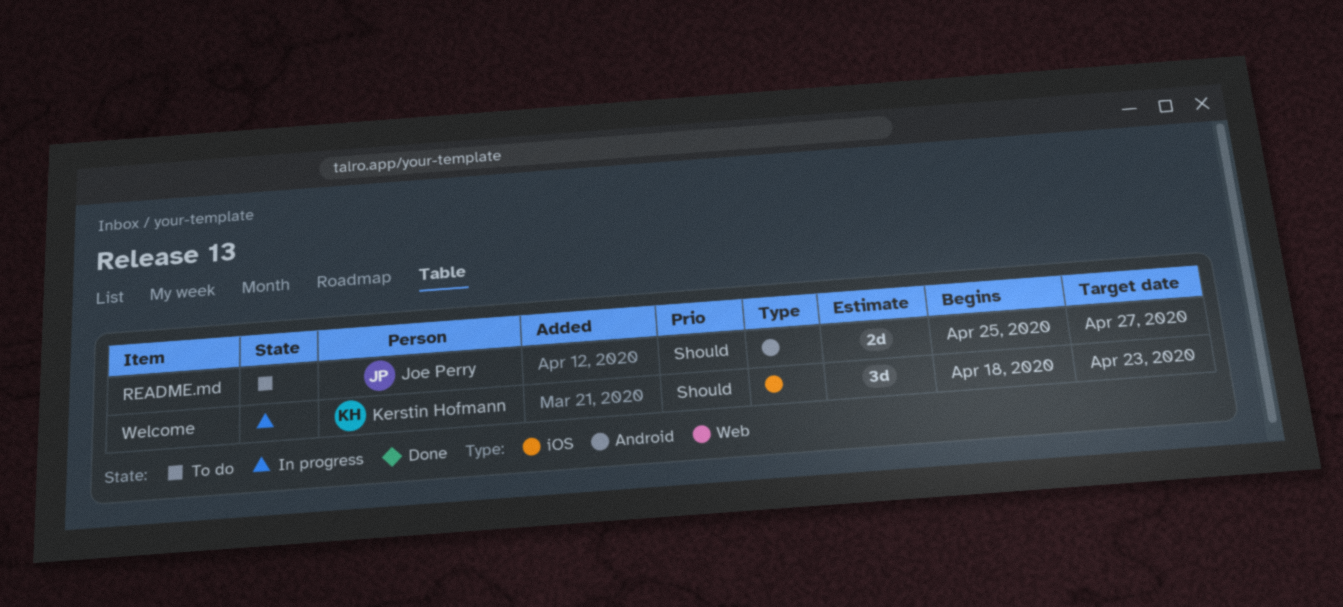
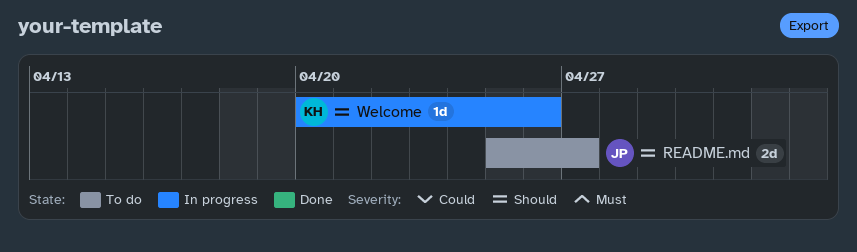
Welcome, estimate: 3d -> 1d
Welcome, start: Apr 18 -> Apr 20
Welcome, due: Apr 23 -> Apr 26

